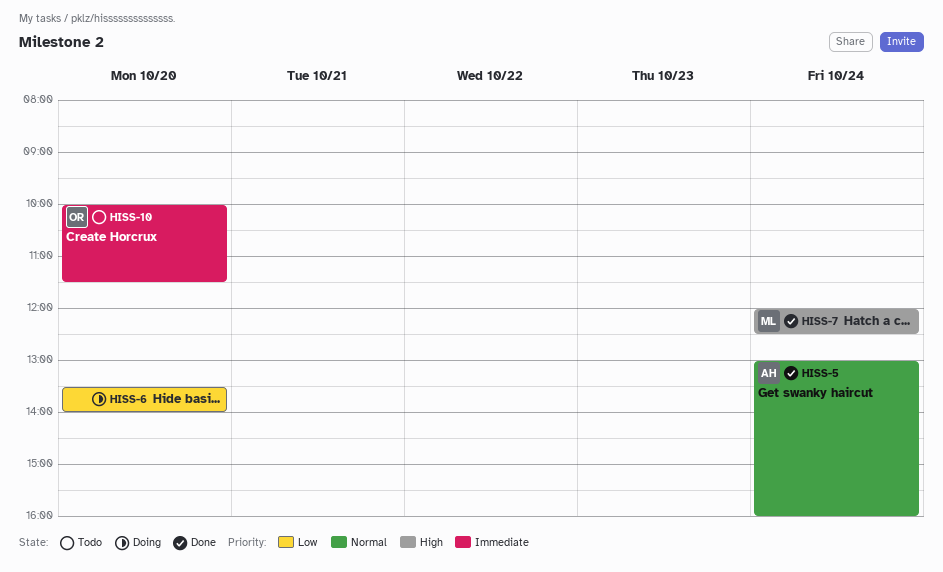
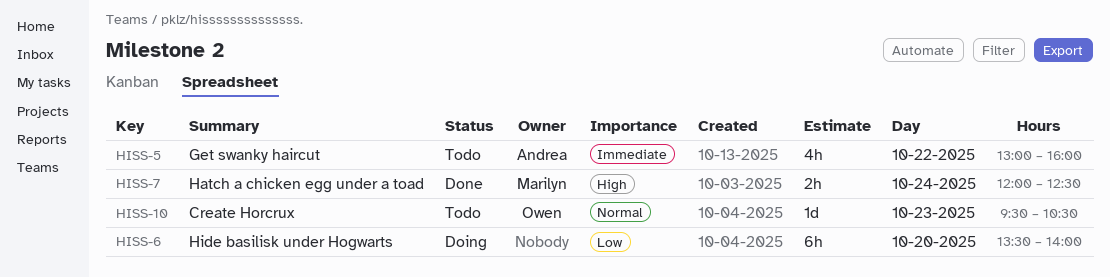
HISS-5, status: Done -> Todo
HISS-5, priority: Normal -> Immediate
HISS-5, day: Oct 24 -> Oct 22
HISS-10, priority: Immediate -> Normal
HISS-10, day: Oct 20 -> Oct 23
HISS-10, begins: 10:00 -> 09:30
HISS-10, ends: 11:30 -> 10:30

